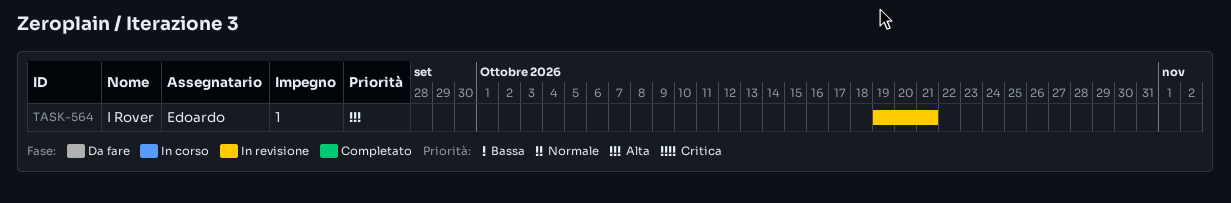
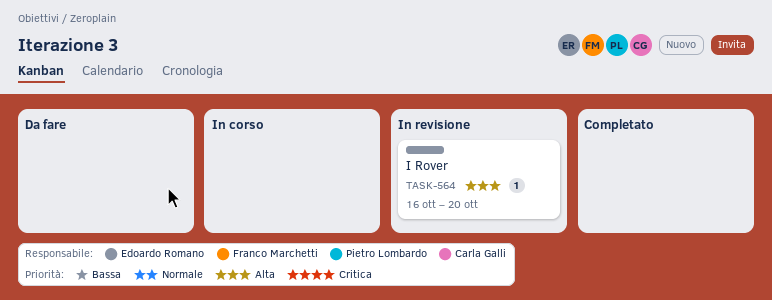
TASK-564, start: Oct 19 -> Oct 16
TASK-564, due: Oct 21 -> Oct 20

